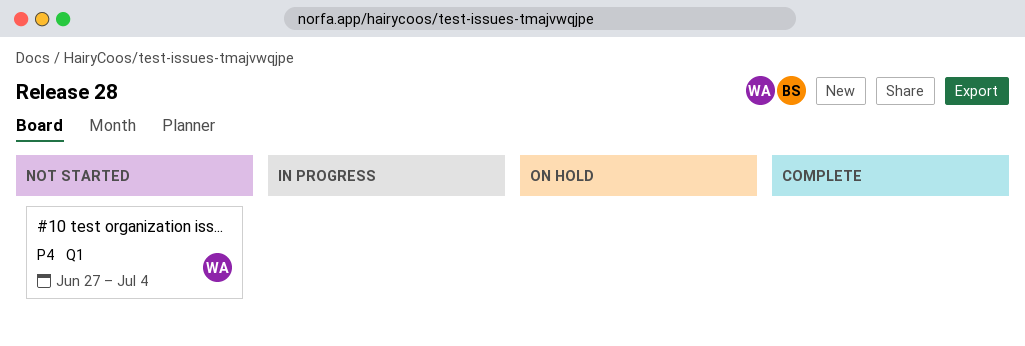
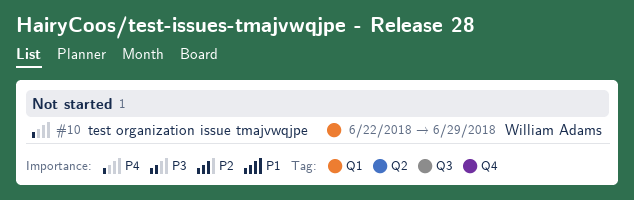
#10, start: Jun 27 -> Jun 22
#10, due: Jul 4 -> Jun 29

